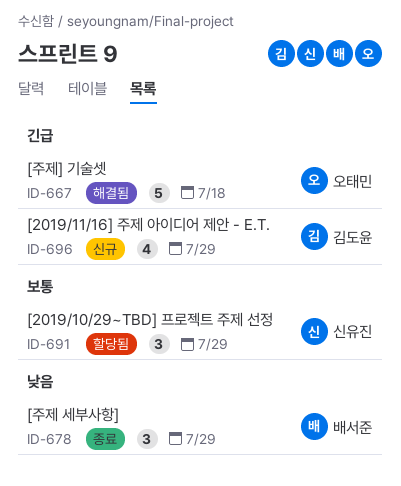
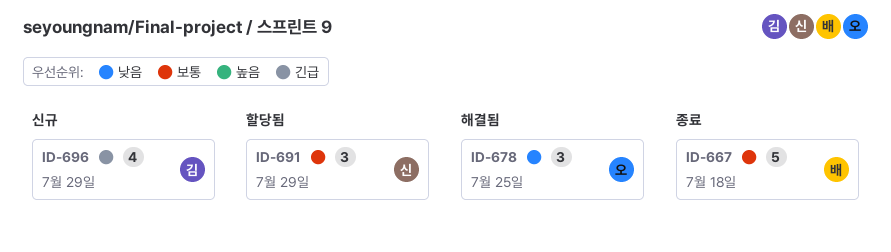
ID-667, status: 해결됨 -> 종료
ID-667, owner: 오태민 -> 배서준
ID-667, priority: 긴급 -> 보통
ID-678, status: 종료 -> 해결됨
ID-678, owner: 배서준 -> 오태민
ID-678, due: Jul 29 -> Jul 25

